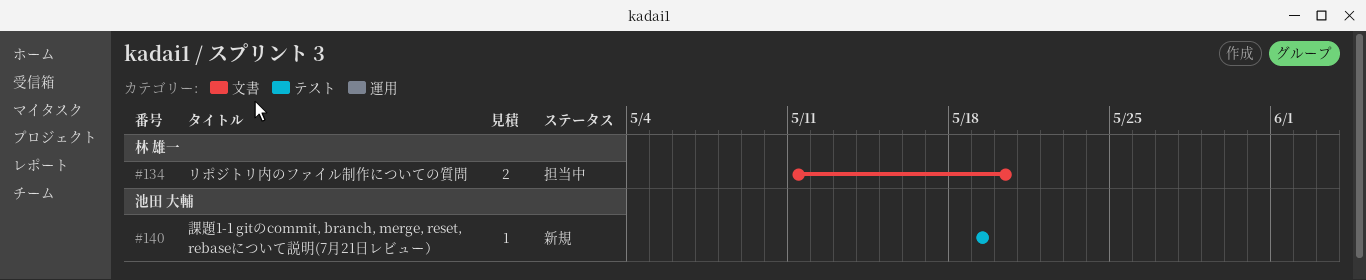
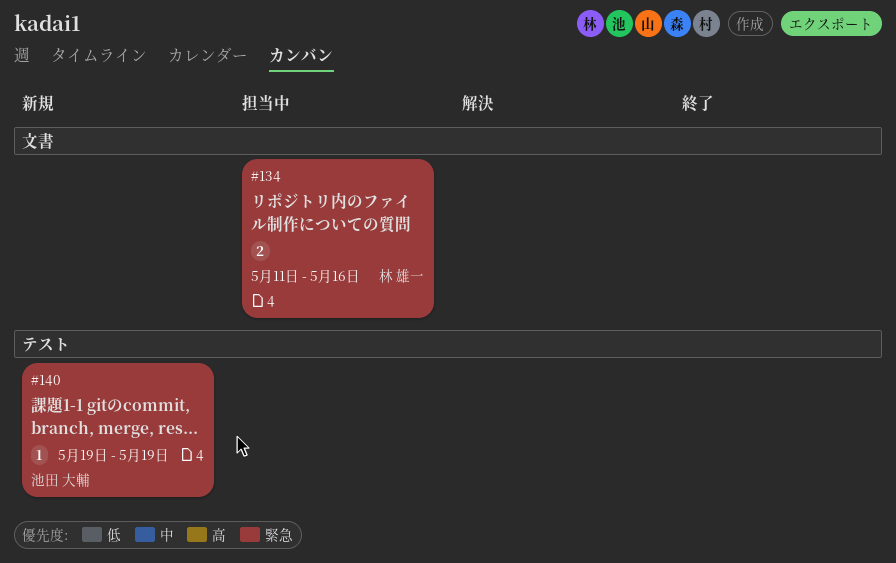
#134, due: May 20 -> May 16

